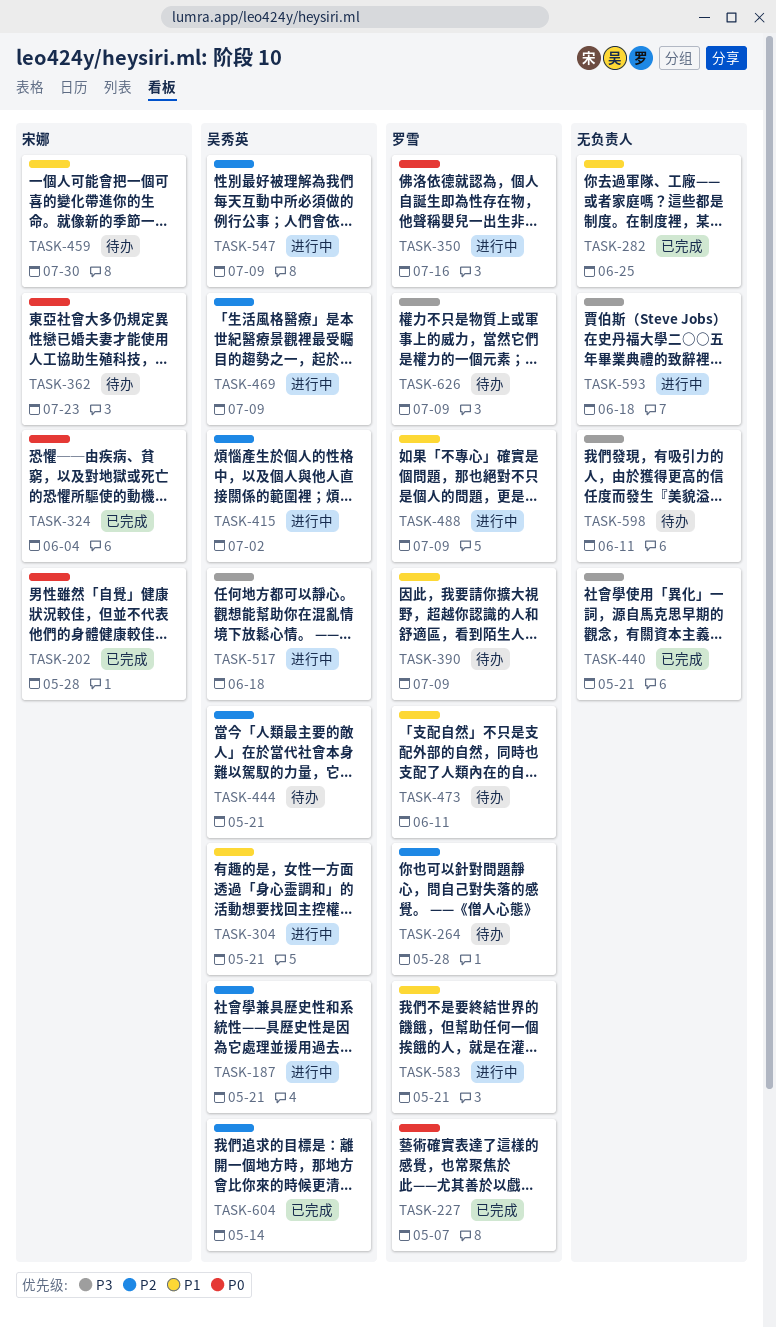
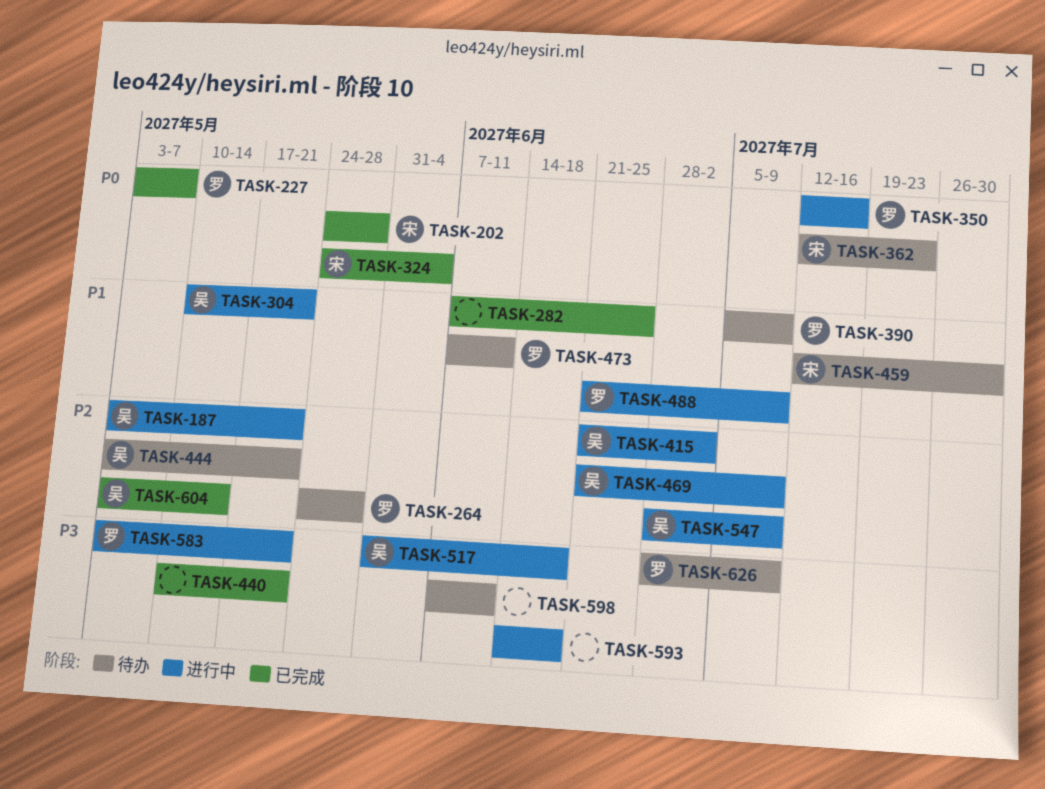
TASK-583, priority: P1 -> P3

